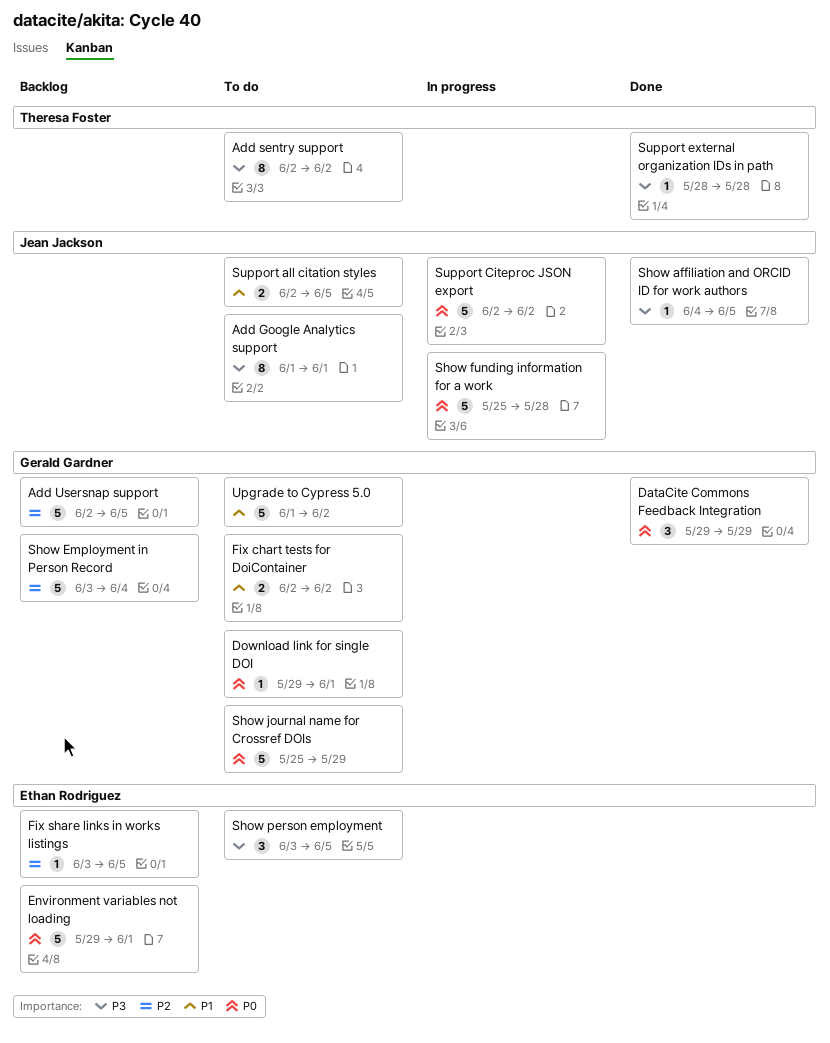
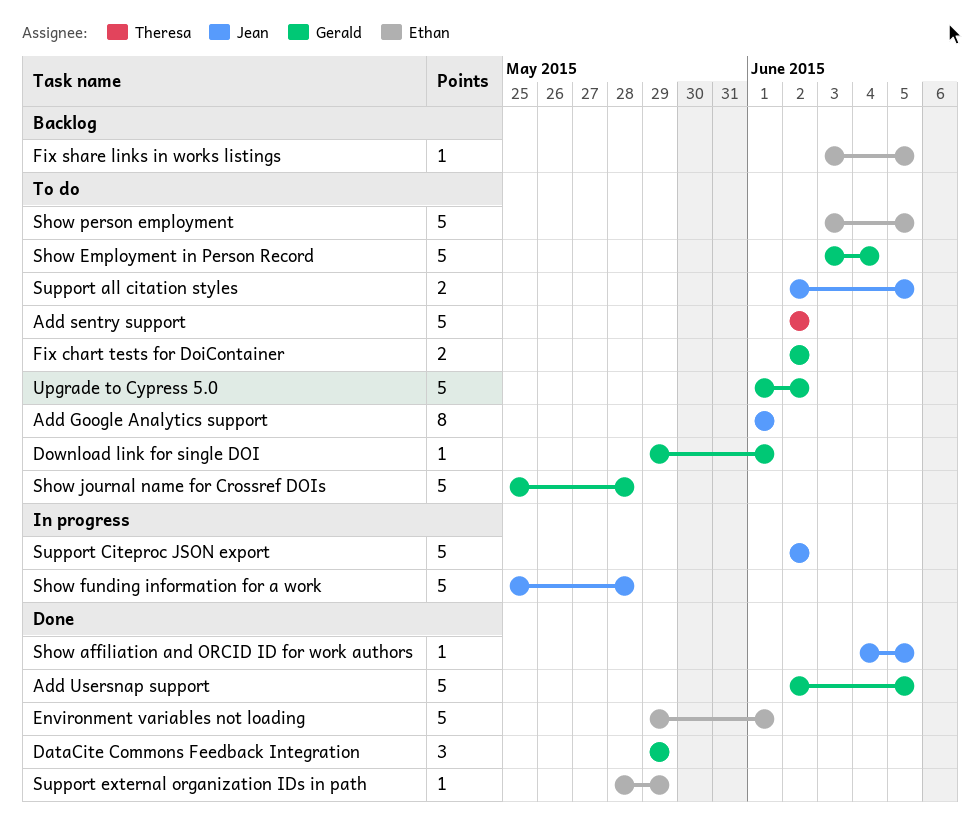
Add sentry support, estimate: 8 -> 5
Add Usersnap support, status: Backlog -> Done
Environment variables not loading, status: Backlog -> Done
Show Employment in Person Record, status: Backlog -> To do
Show journal name for Crossref DOIs, due: May 29 -> May 28
Show person employment, estimate: 3 -> 5
Support external organization IDs in path, owner: Theresa Foster -> Ethan Rodriguez
Support external organization IDs in path, due: May 28 -> May 29

